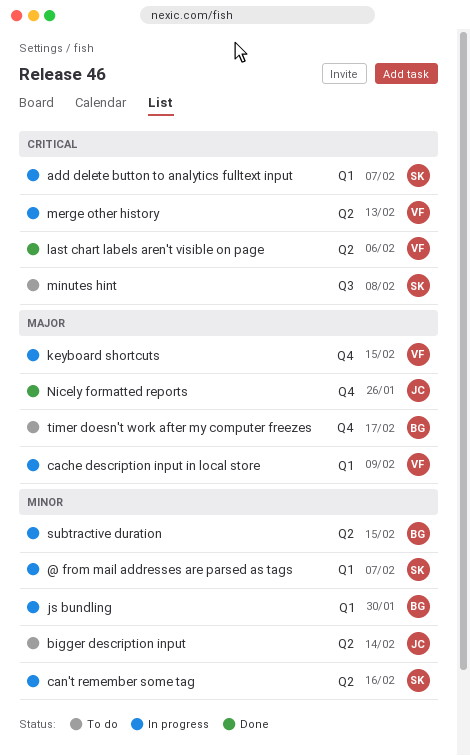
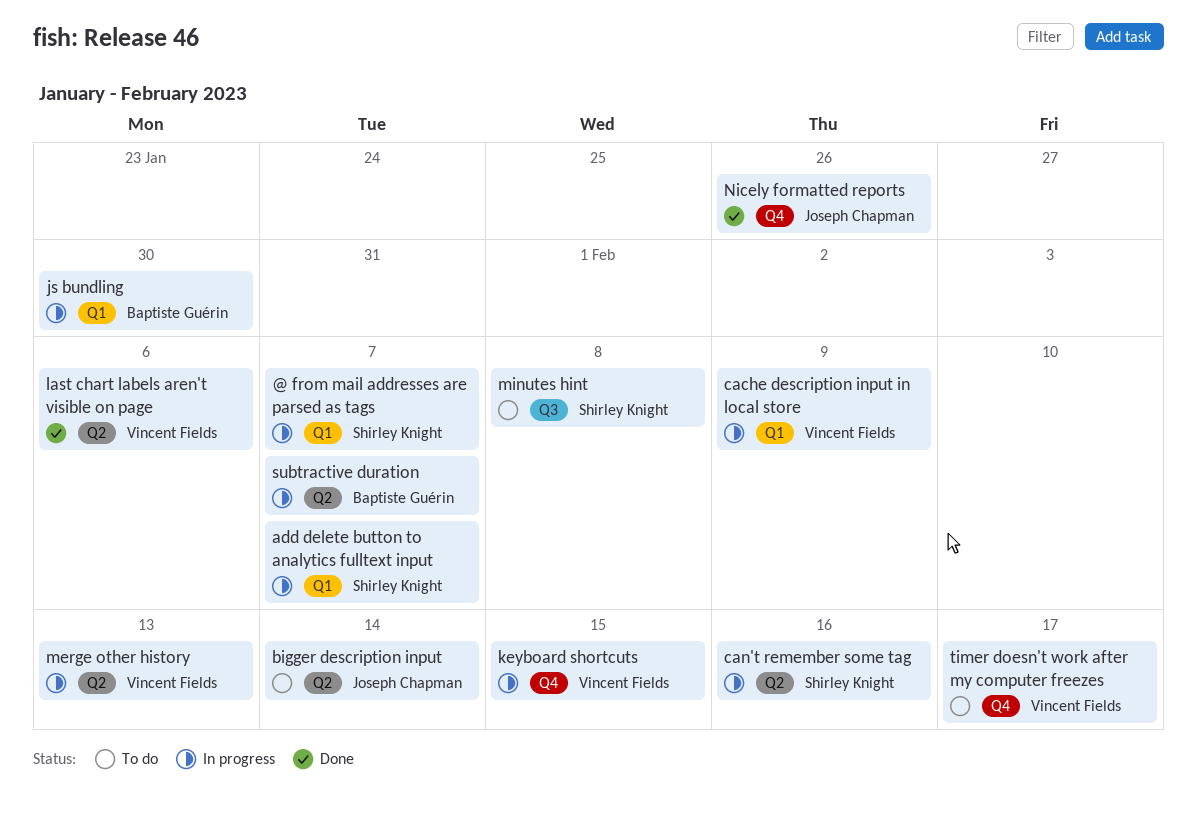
subtractive duration, due: Feb 15 -> Feb 7
timer doesn't work after my computer freezes, owner: Baptiste Guérin -> Vincent Fields

